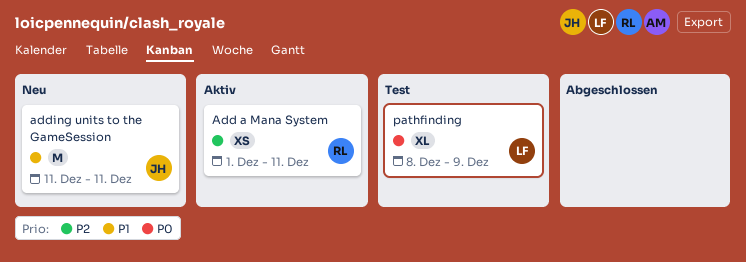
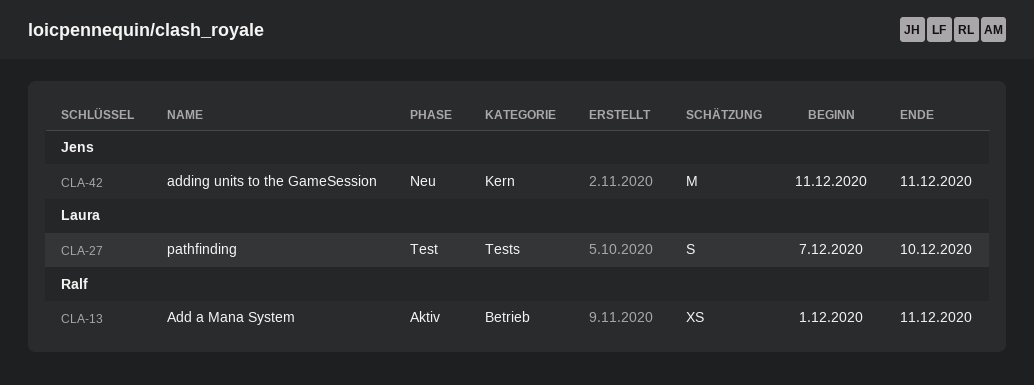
pathfinding, estimate: XL -> S
pathfinding, start: Dec 8 -> Dec 7
pathfinding, due: Dec 9 -> Dec 10

